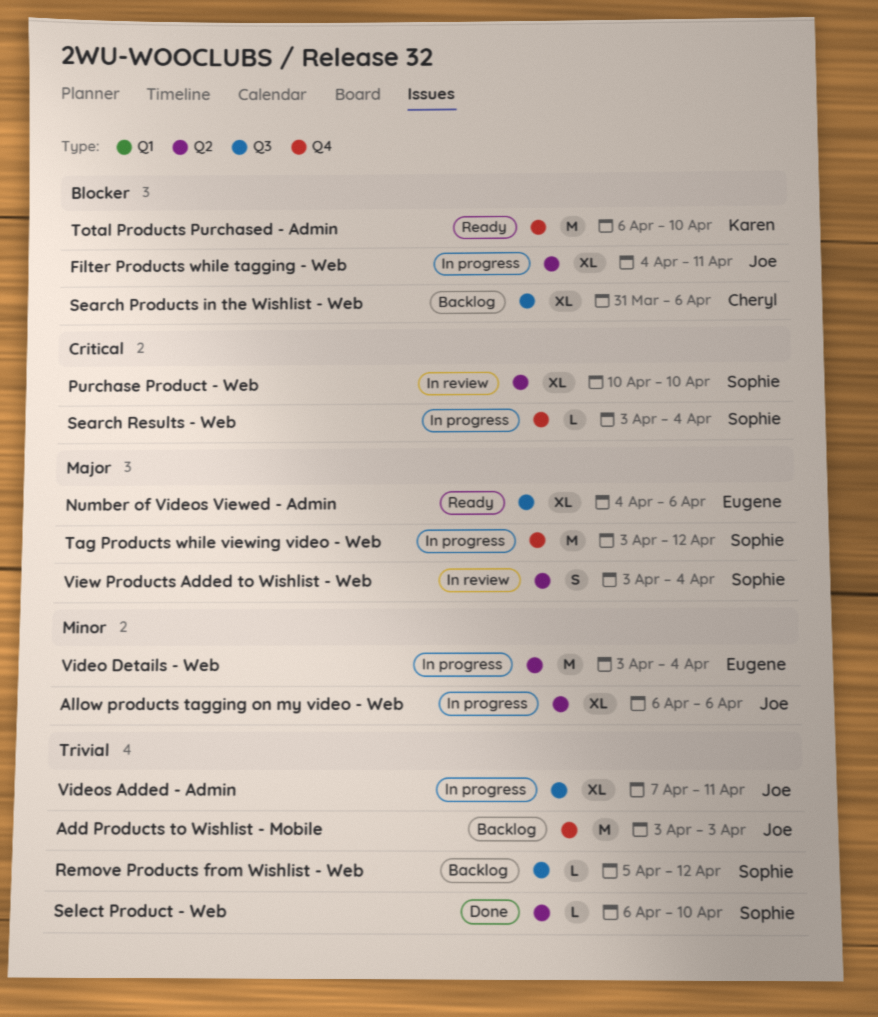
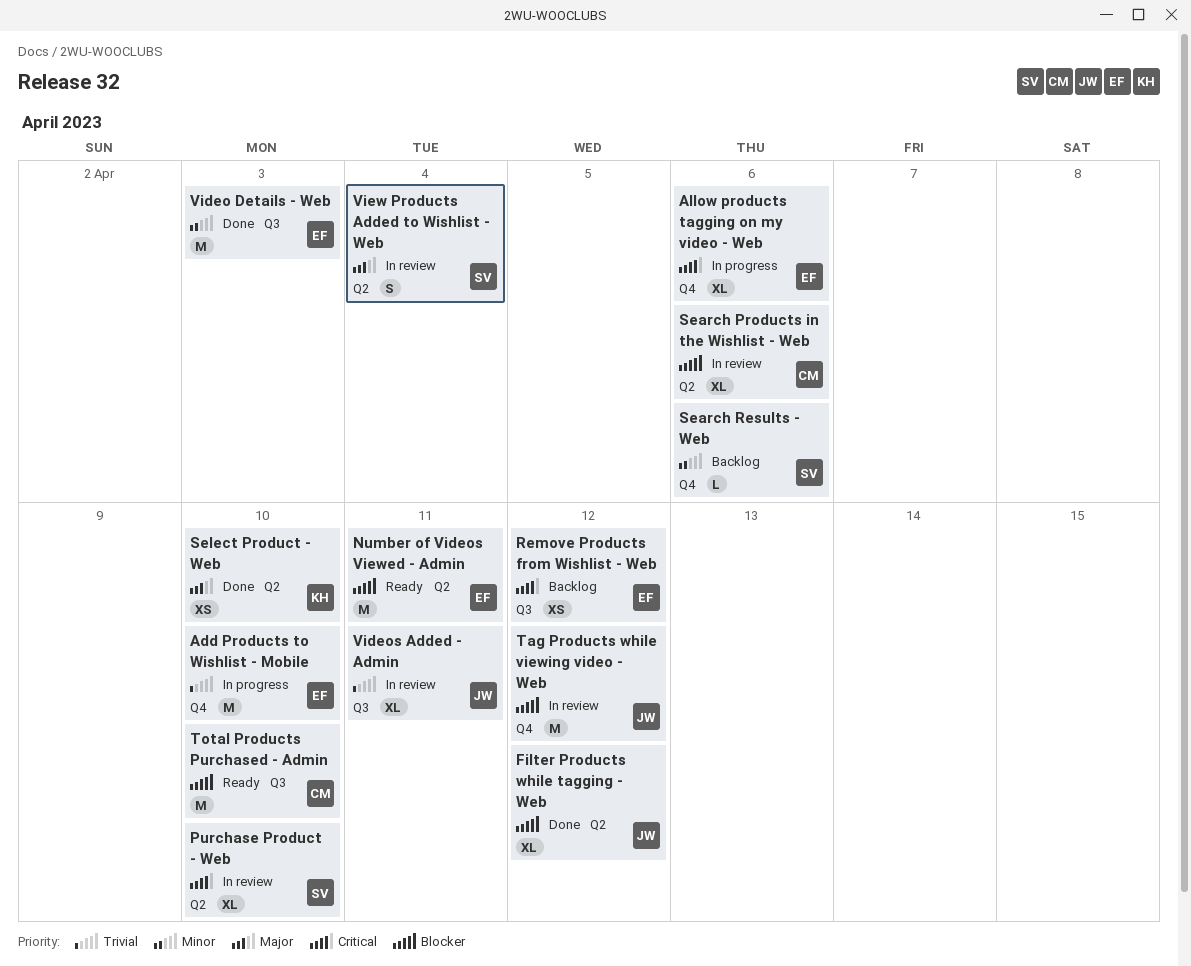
Add Products to Wishlist - Mobile, status: Backlog -> In progress
Add Products to Wishlist - Mobile, owner: Joe -> Eugene
Add Products to Wishlist - Mobile, due: Apr 3 -> Apr 10
Allow products tagging on my video - Web, owner: Joe -> Eugene
Allow products tagging on my video - Web, priority: Minor -> Critical
Allow products tagging on my video - Web, label: Q2 -> Q4
Filter Products while tagging - Web, status: In progress -> Done
Filter Products while tagging - Web, due: Apr 11 -> Apr 12
Number of Videos Viewed - Admin, priority: Major -> Blocker
Number of Videos Viewed - Admin, label: Q3 -> Q2
Number of Videos Viewed - Admin, estimate: XL -> M
Number of Videos Viewed - Admin, due: Apr 6 -> Apr 11
Remove Products from Wishlist - Web, owner: Sophie -> Eugene
Remove Products from Wishlist - Web, priority: Trivial -> Critical
Remove Products from Wishlist - Web, estimate: L -> XS
Search Products in the Wishlist - Web, status: Backlog -> In review
Search Products in the Wishlist - Web, label: Q3 -> Q2
Search Results - Web, status: In progress -> Backlog
Search Results - Web, priority: Critical -> Minor
Search Results - Web, due: Apr 4 -> Apr 6
Select Product - Web, owner: Sophie -> Karen
Select Product - Web, priority: Trivial -> Major
Select Product - Web, estimate: L -> XS
Tag Products while viewing video - Web, status: In progress -> In review
Tag Products while viewing video - Web, owner: Sophie -> Joe
Tag Products while viewing video - Web, priority: Major -> Blocker
Total Products Purchased - Admin, owner: Karen -> Cheryl
Total Products Purchased - Admin, label: Q4 -> Q3
Video Details - Web, status: In progress -> Done
Video Details - Web, label: Q2 -> Q3
Video Details - Web, due: Apr 4 -> Apr 3
Videos Added - Admin, status: In progress -> In review

